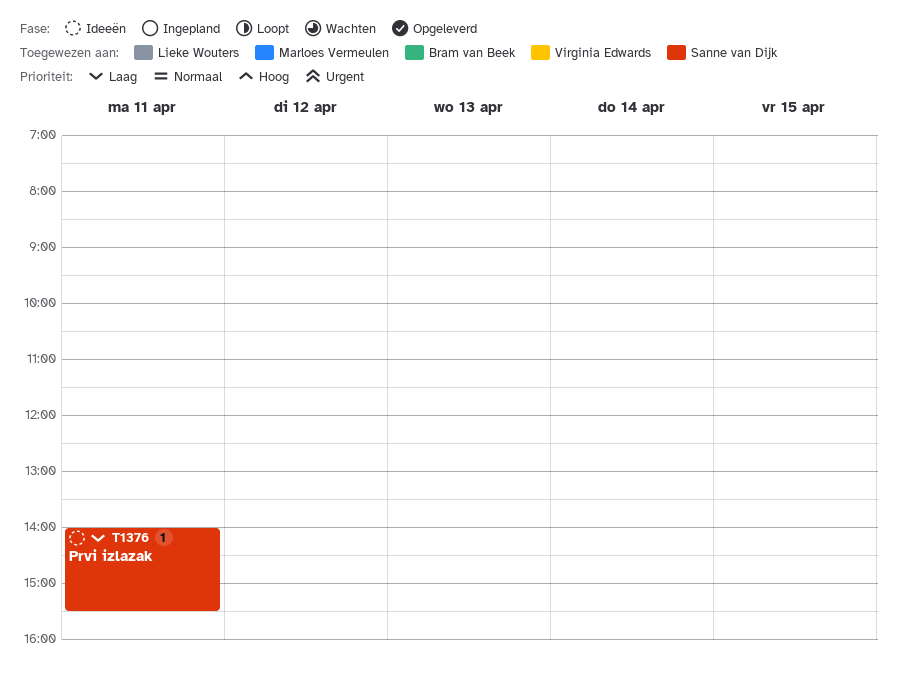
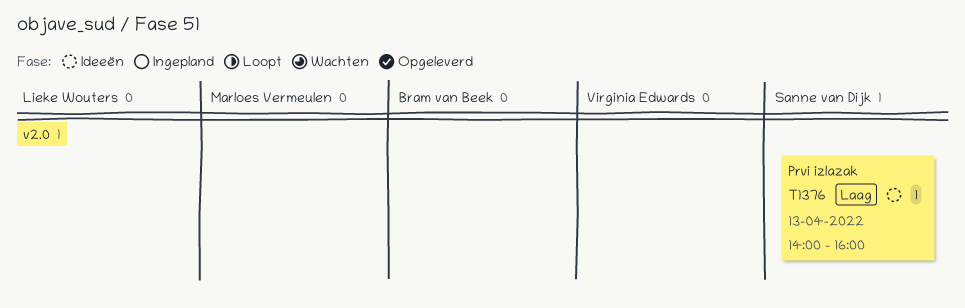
T1376, day: Apr 11 -> Apr 13
T1376, ends: 15:30 -> 16:00

